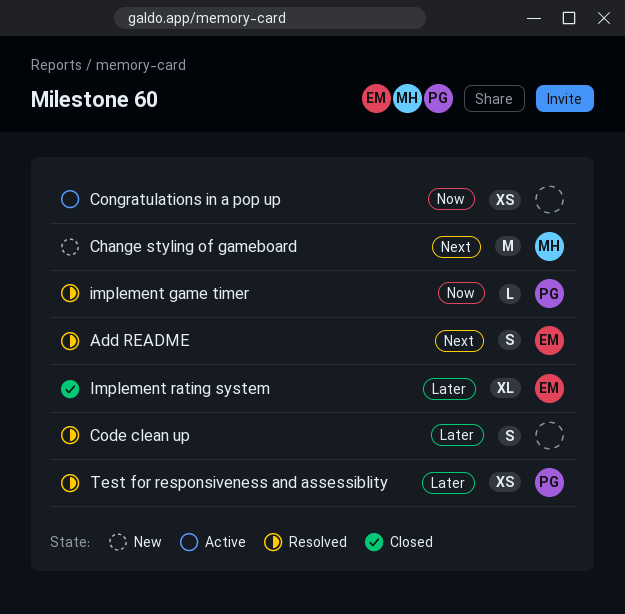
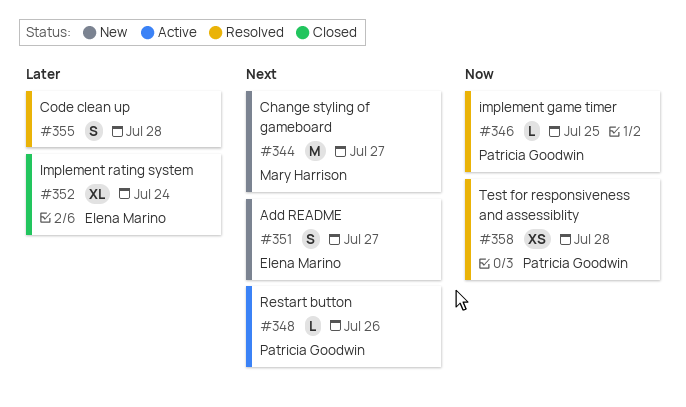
Add README, status: Resolved -> New
Congratulations in a pop up: present -> none
Restart button: none -> present
Test for responsiveness and assessiblity, priority: Later -> Now

